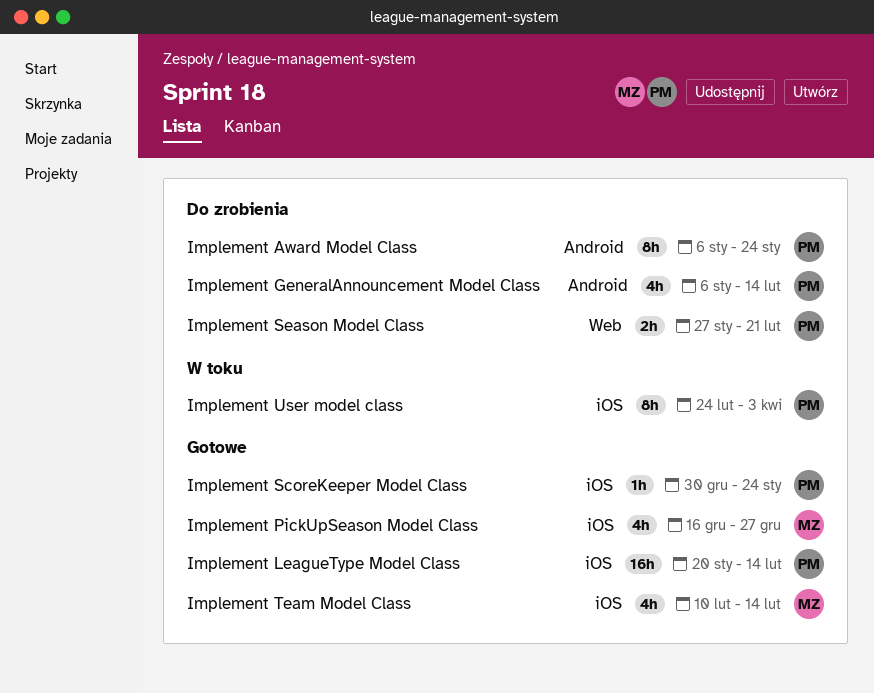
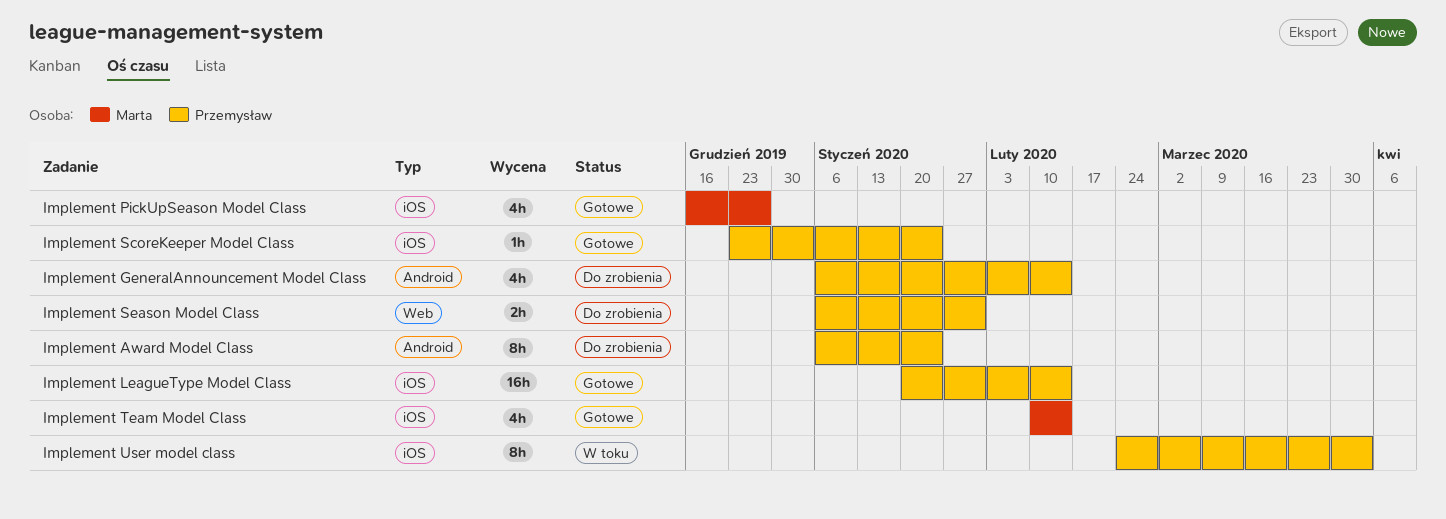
Implement ScoreKeeper Model Class, start: Dec 30 -> Dec 23
Implement Season Model Class, start: Jan 27 -> Jan 6
Implement Season Model Class, due: Feb 21 -> Jan 31

